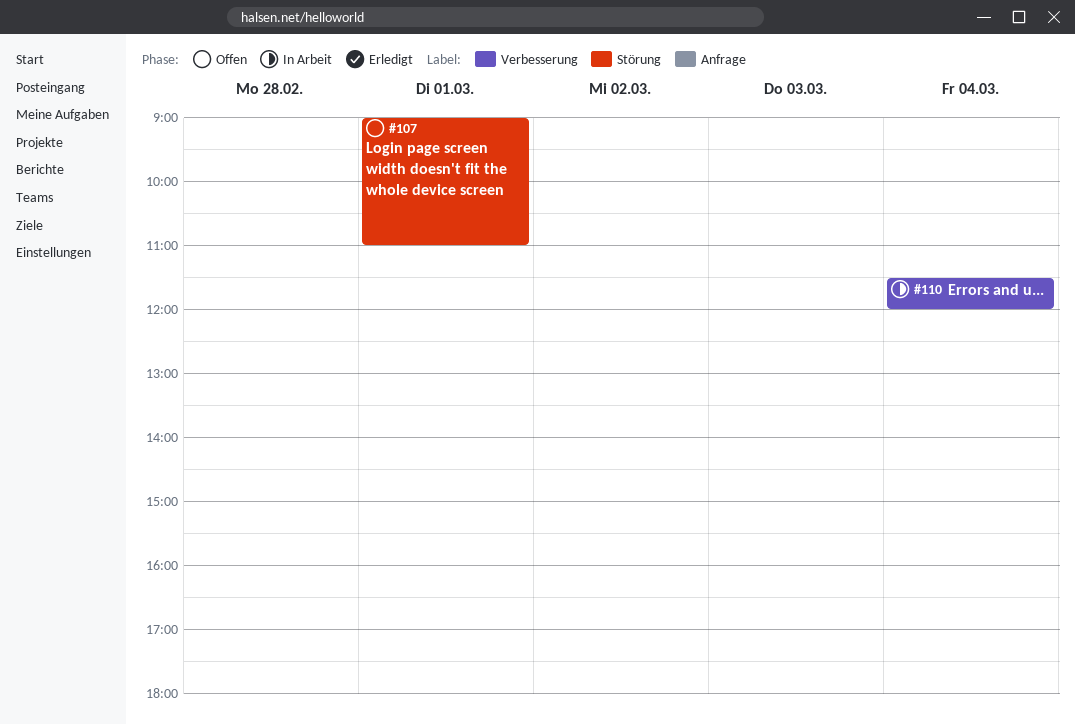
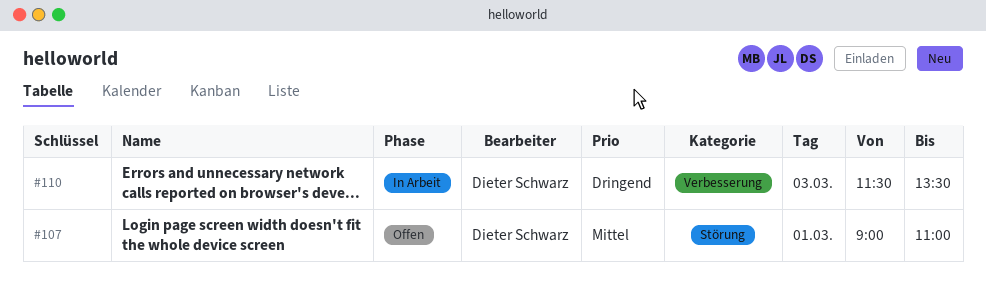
#110, day: Mar 4 -> Mar 3
#110, ends: 12:00 -> 13:30

